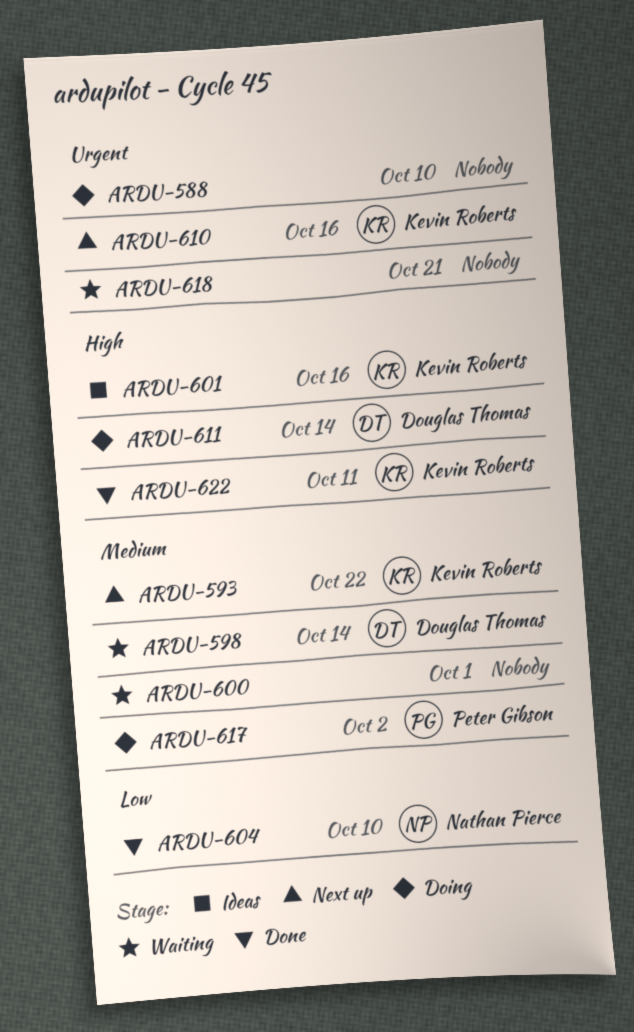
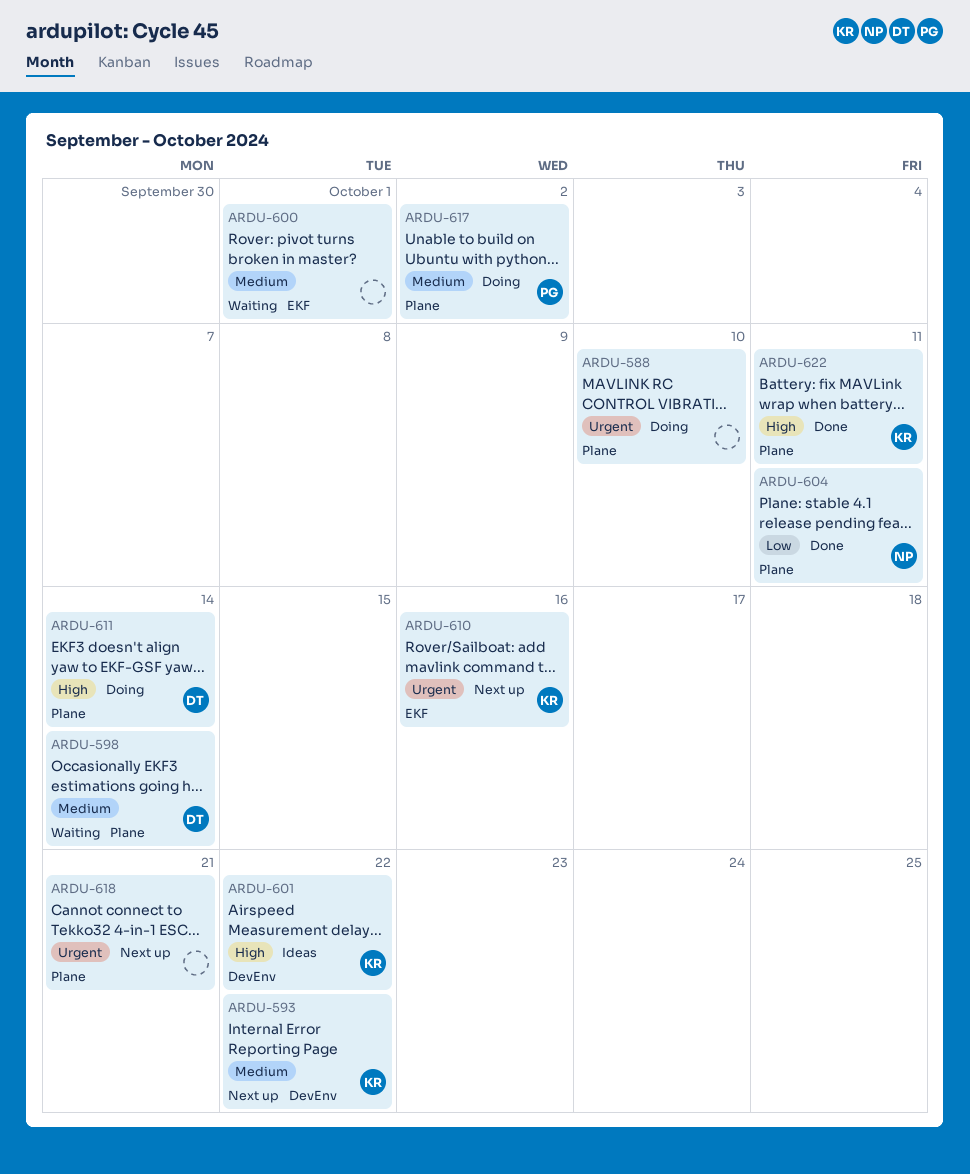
ARDU-601, due: Oct 16 -> Oct 22
ARDU-604, due: Oct 10 -> Oct 11
ARDU-618, status: Waiting -> Next up

